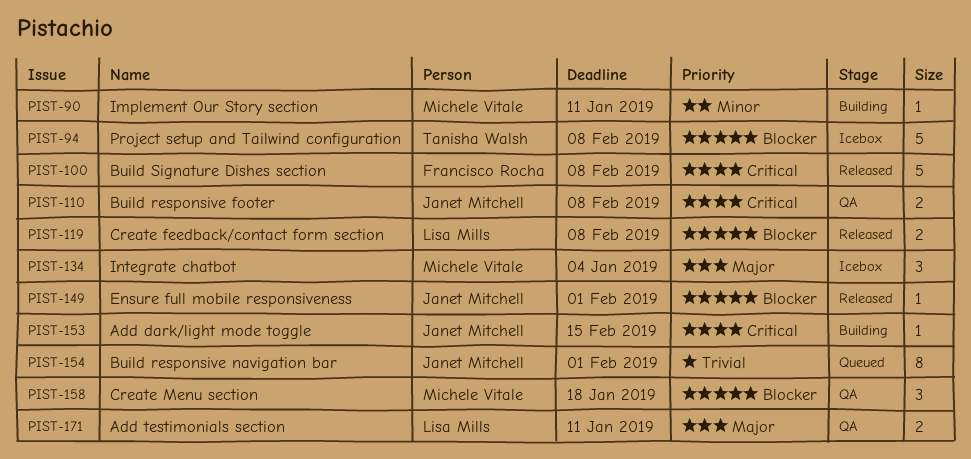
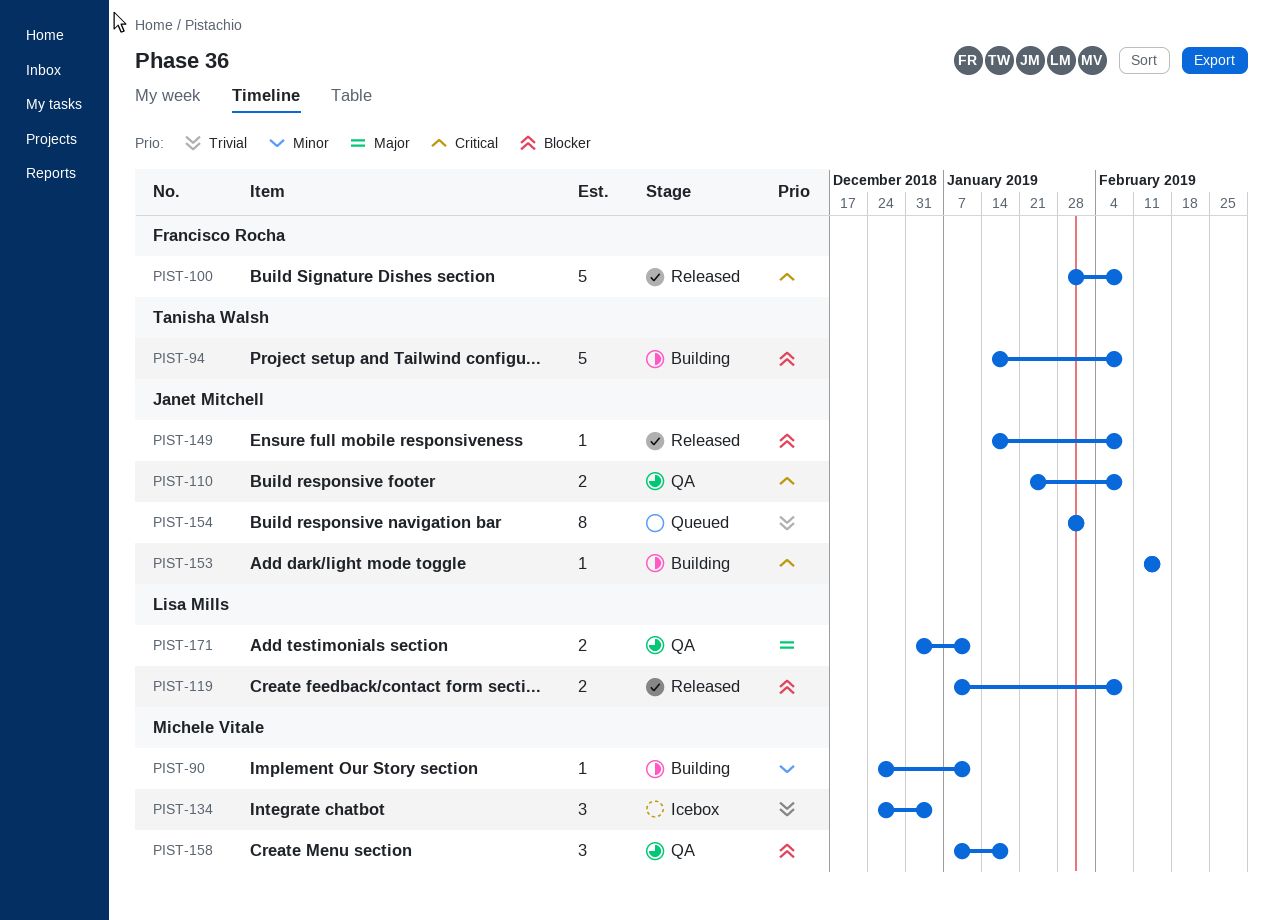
PIST-94, status: Icebox -> Building
PIST-134, priority: Major -> Trivial
PIST-149, due: Feb 1 -> Feb 8

